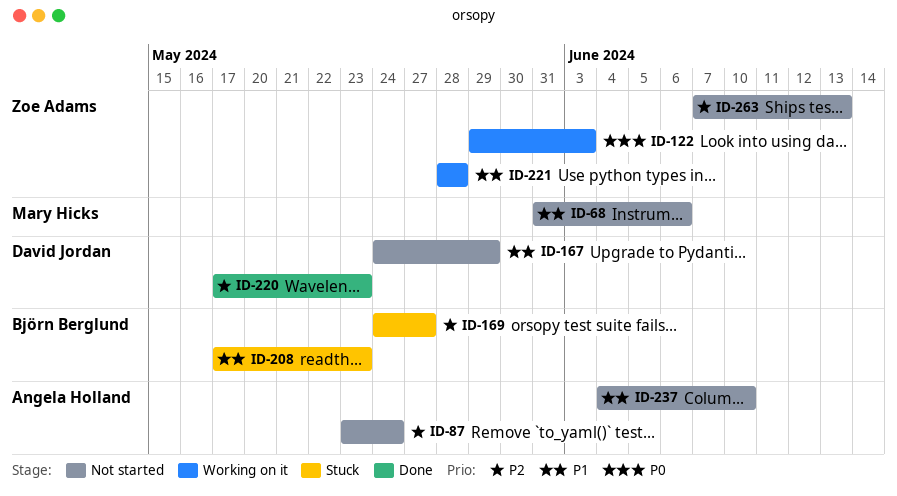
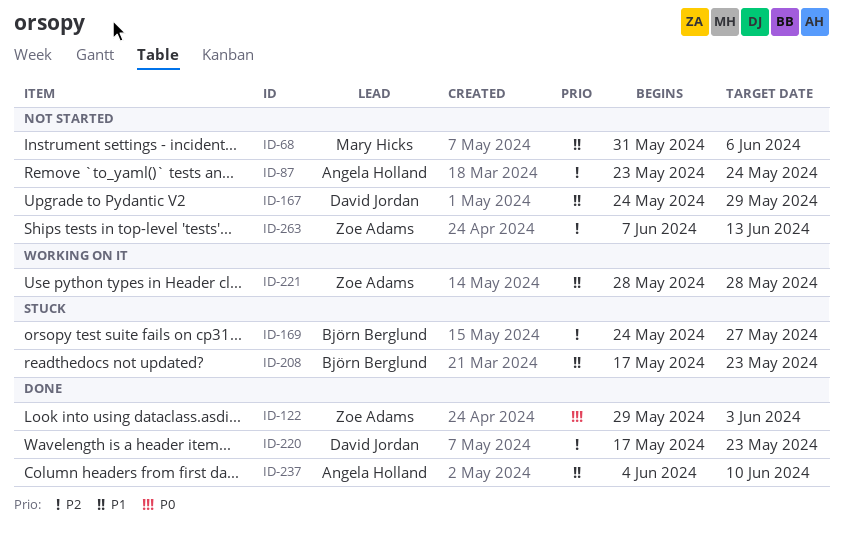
ID-122, status: Working on it -> Done
ID-237, status: Not started -> Done

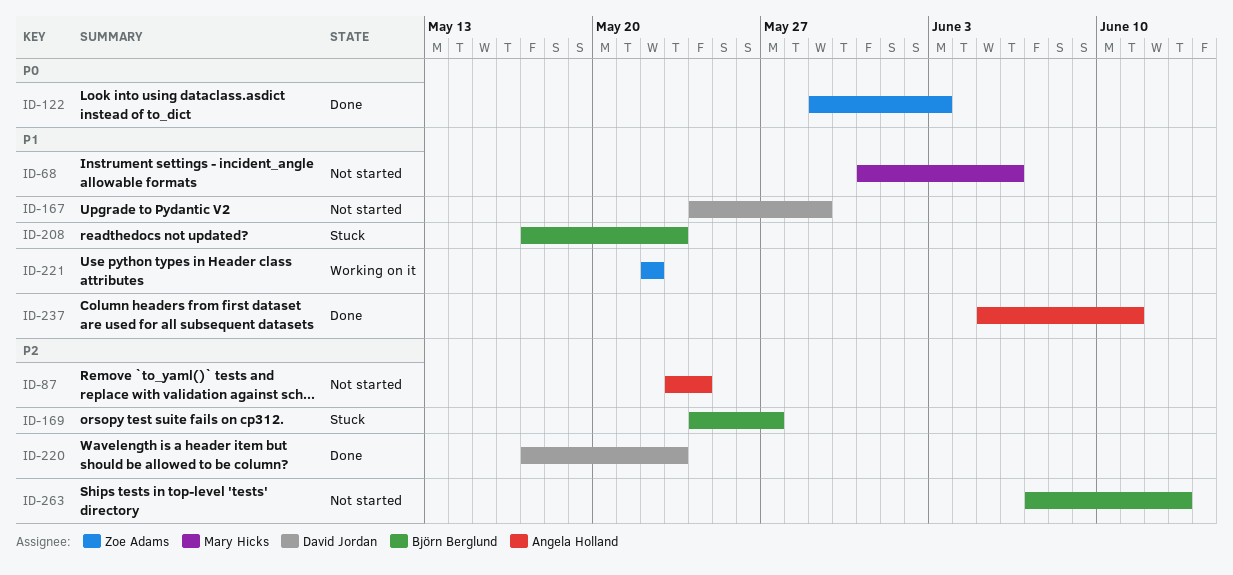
ID-221, start: May 28 -> May 22
ID-221, due: May 28 -> May 22
ID-237, start: Jun 4 -> Jun 5
ID-237, due: Jun 10 -> Jun 11
ID-263, owner: Zoe Adams -> Björn Berglund

